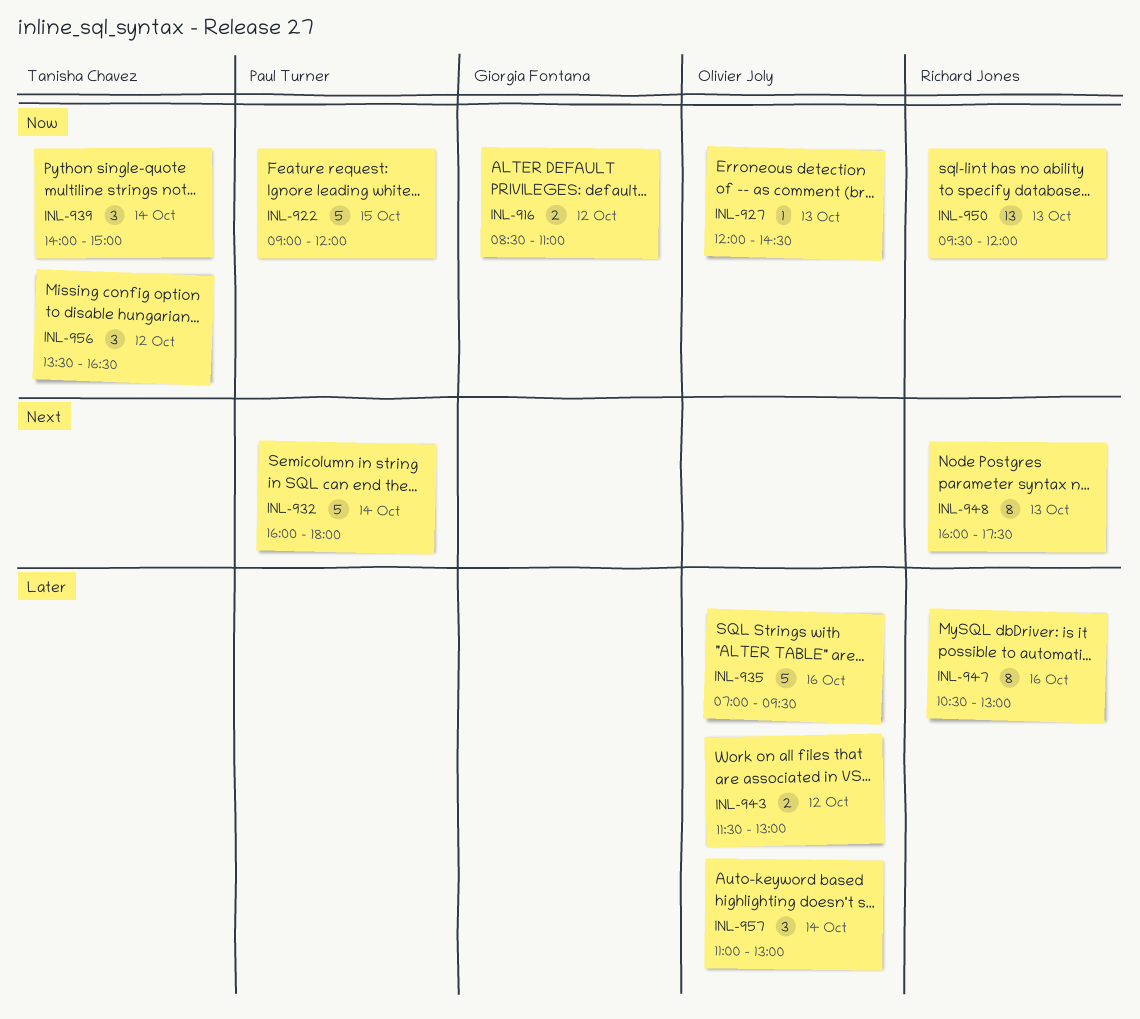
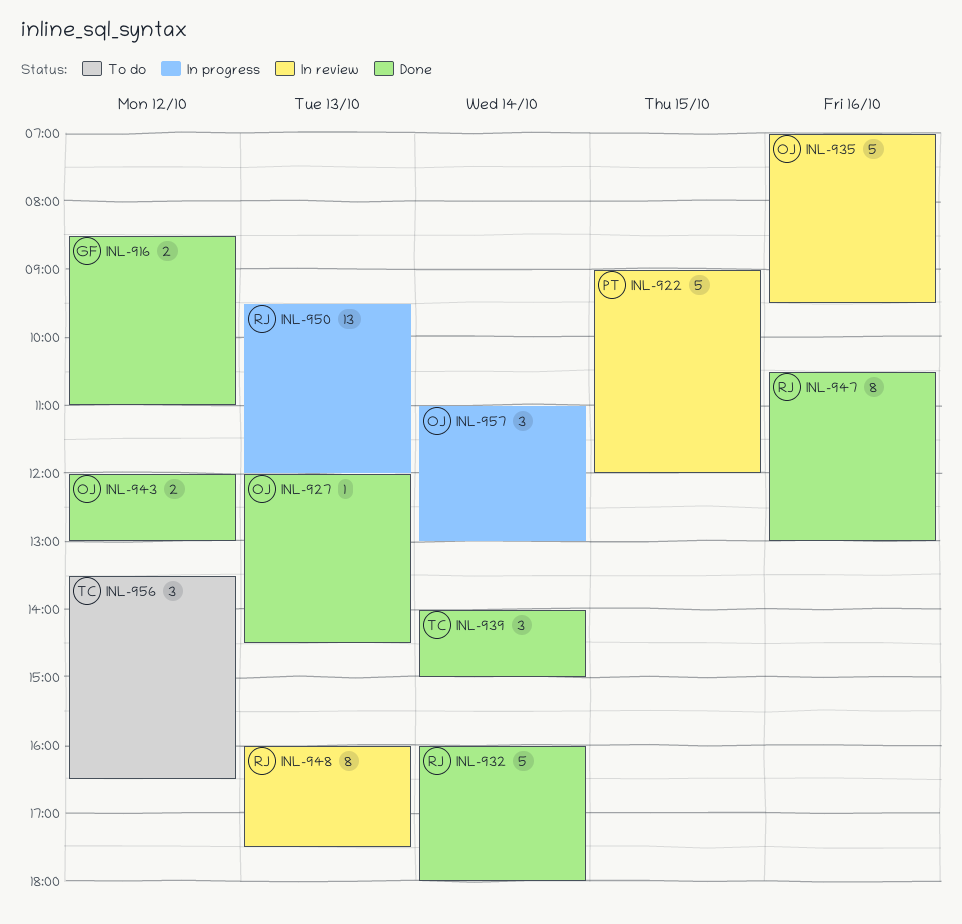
INL-932, owner: Paul Turner -> Richard Jones
INL-943, begins: 11:30 -> 12:00

